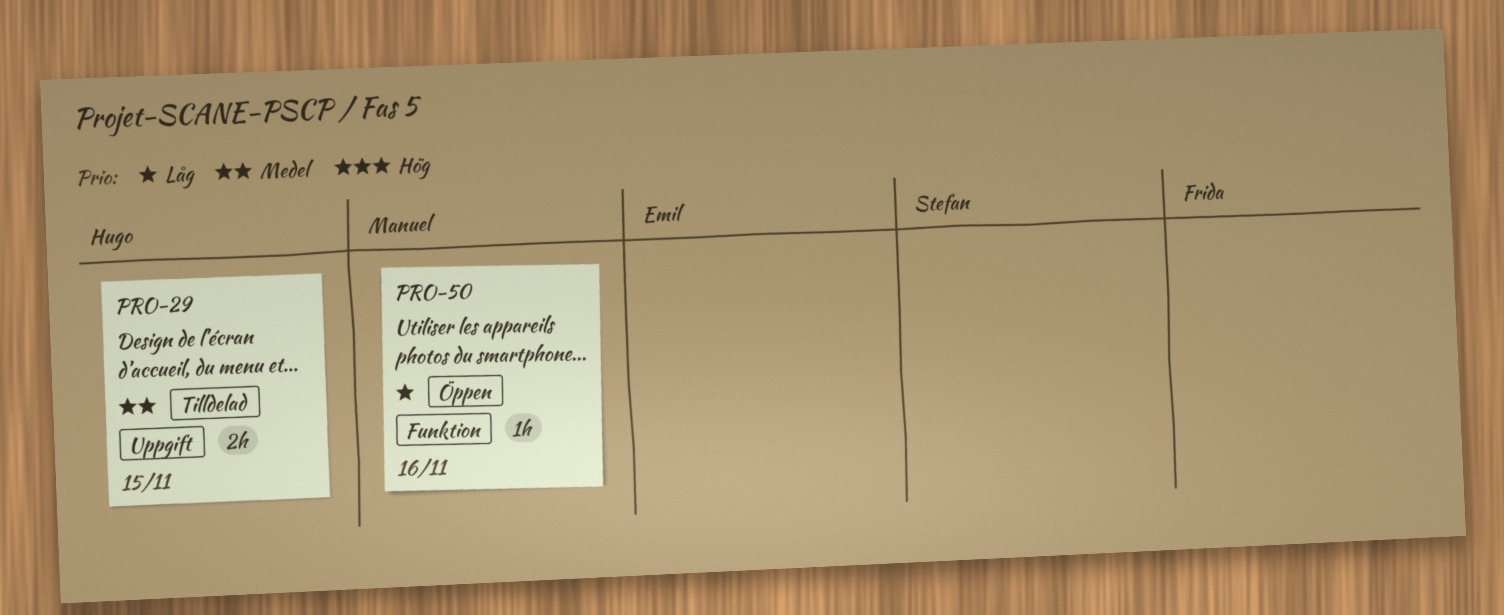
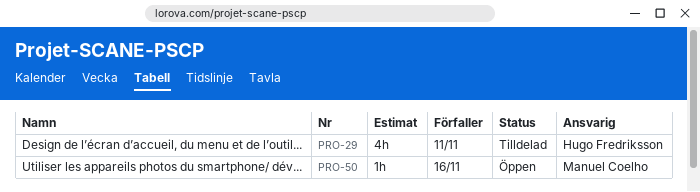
PRO-29, estimate: 2h -> 4h
PRO-29, due: Nov 15 -> Nov 11

